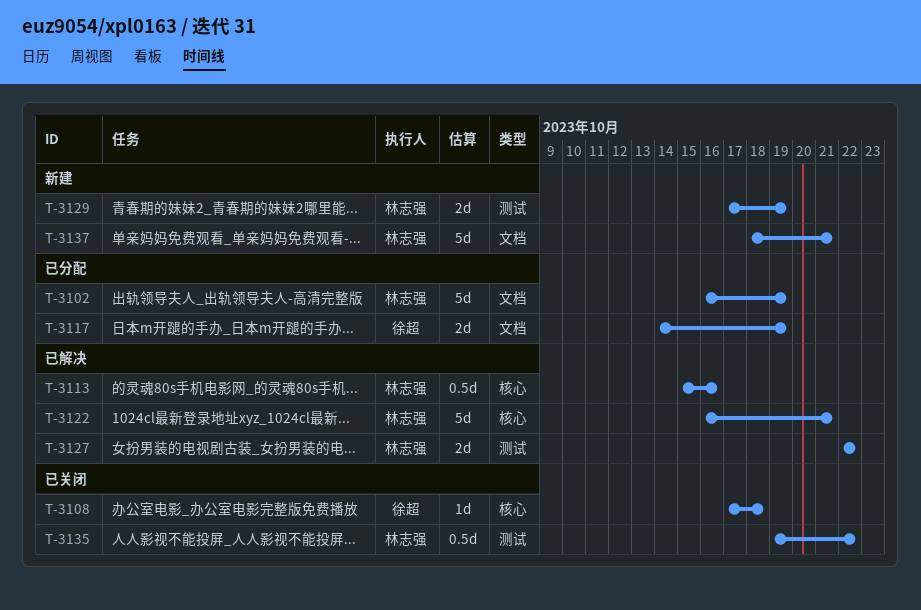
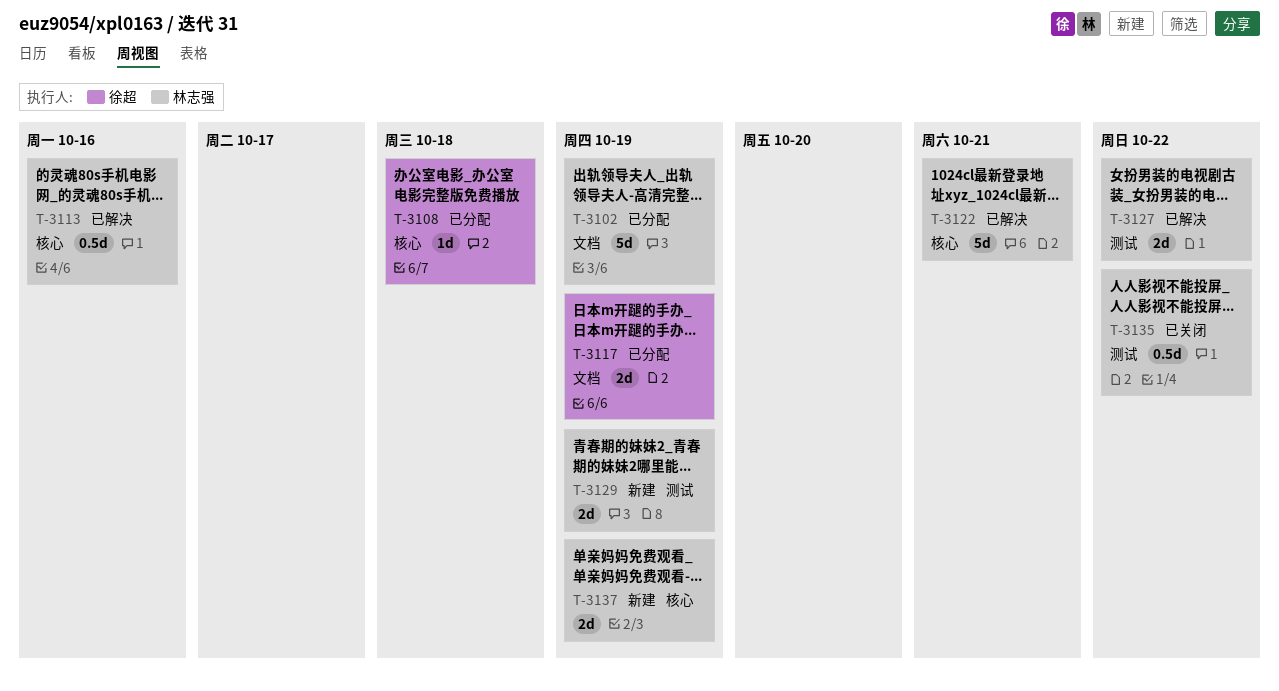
T-3108, status: 已关闭 -> 已分配
T-3137, label: 文档 -> 核心
T-3137, estimate: 5d -> 2d
T-3137, due: Oct 21 -> Oct 19

